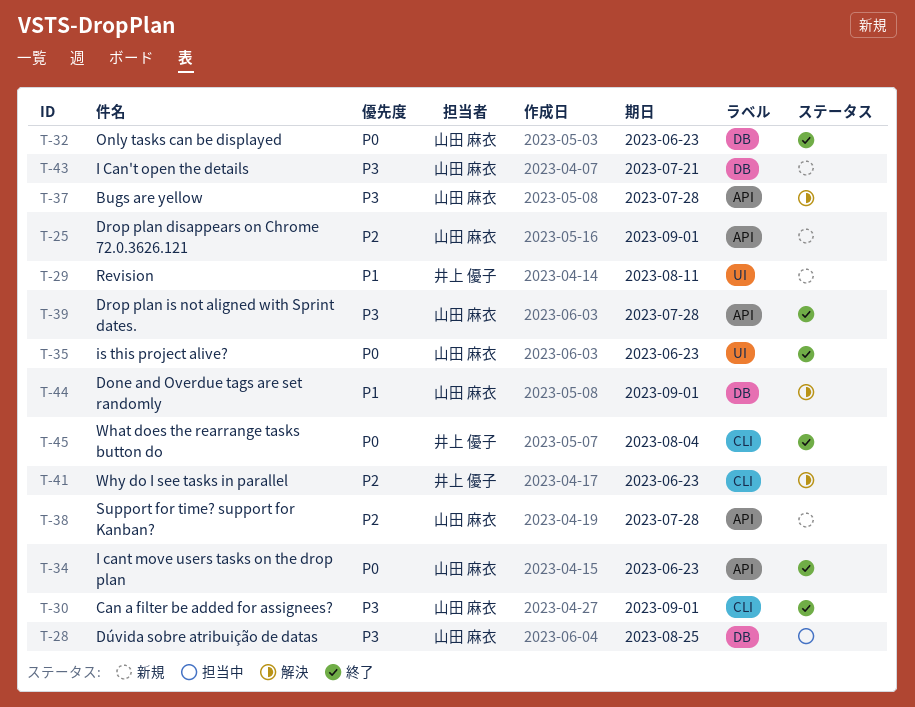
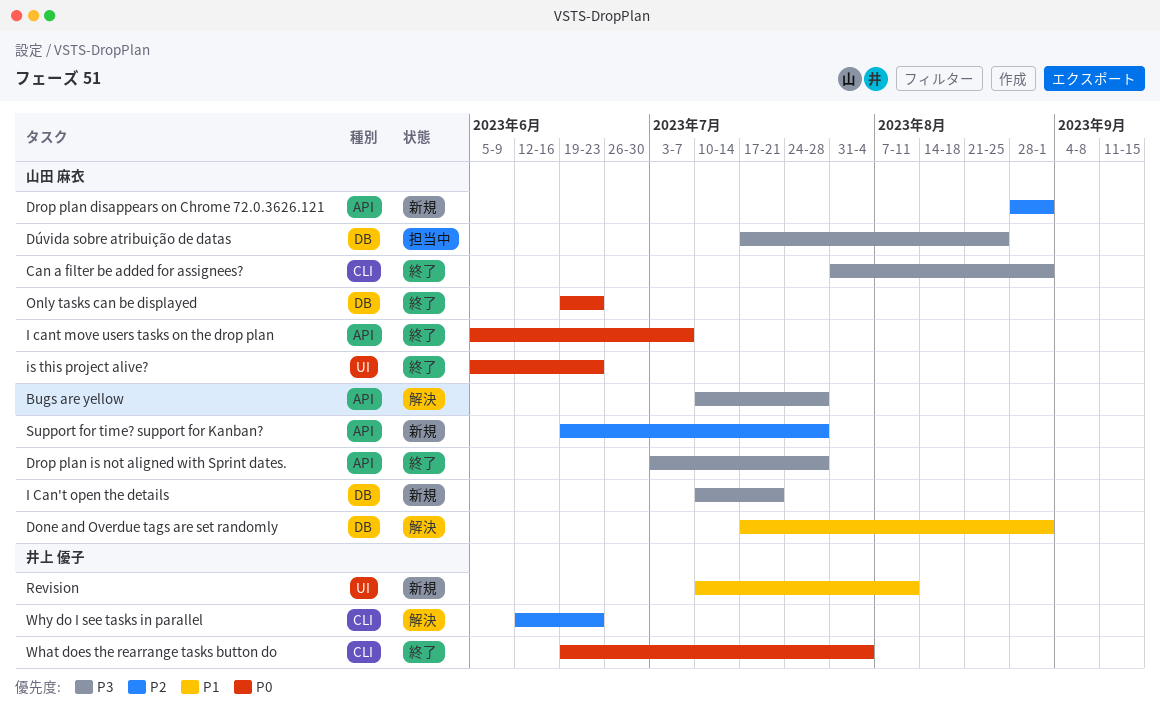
I cant move users tasks on the drop plan, due: Jun 23 -> Jul 7

